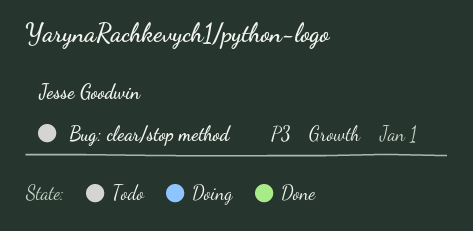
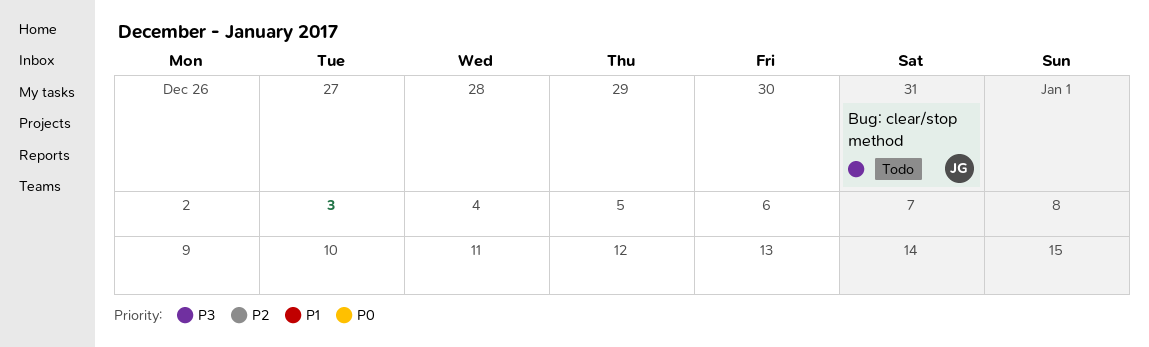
Bug: clear/stop method, due: Jan 1 -> Dec 31

